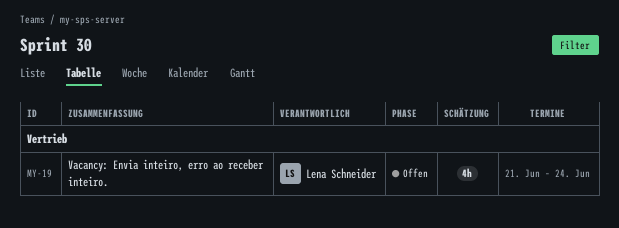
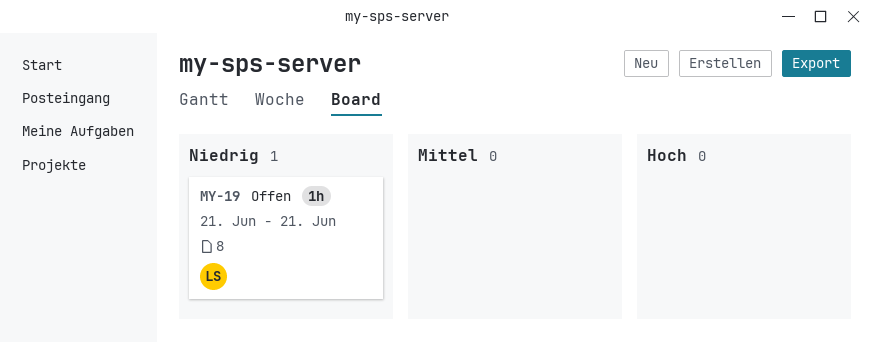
MY-19, estimate: 4h -> 1h
MY-19, due: Jun 24 -> Jun 21

